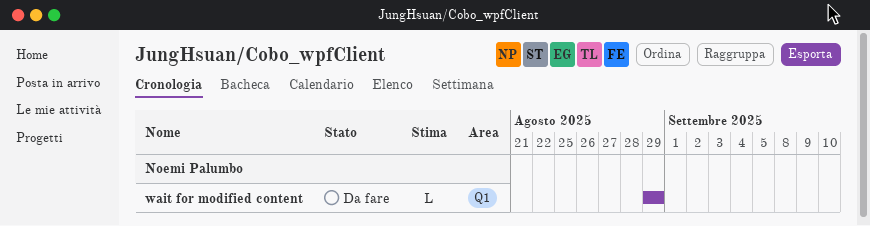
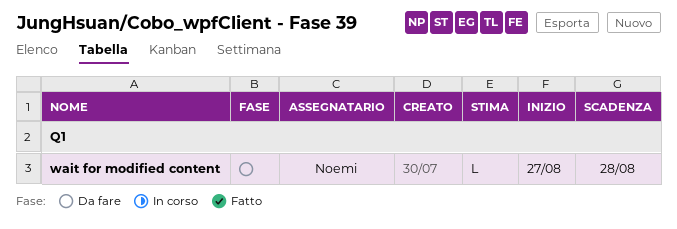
wait for modified content, start: Aug 29 -> Aug 27
wait for modified content, due: Aug 29 -> Aug 28

